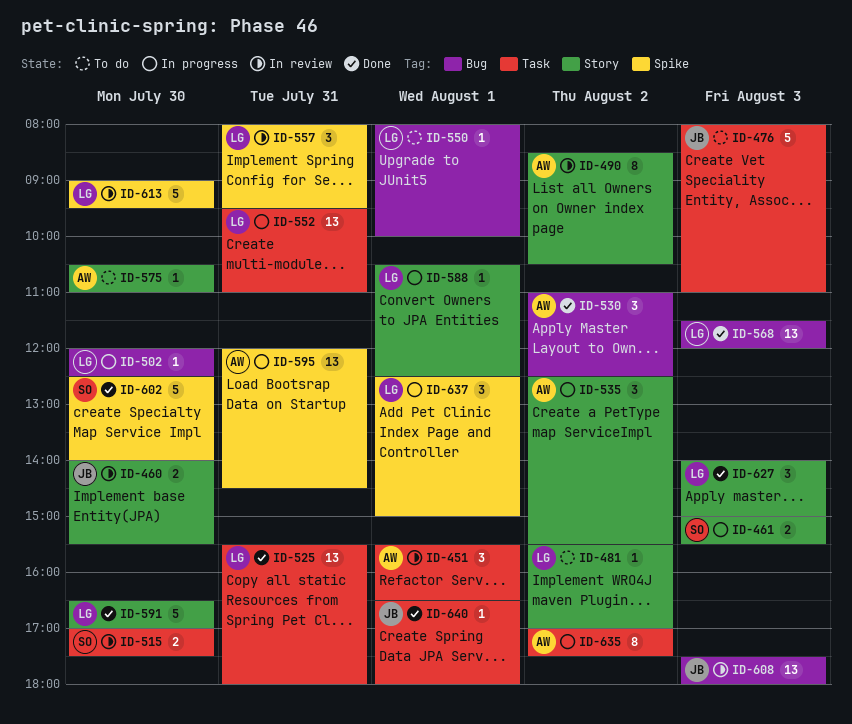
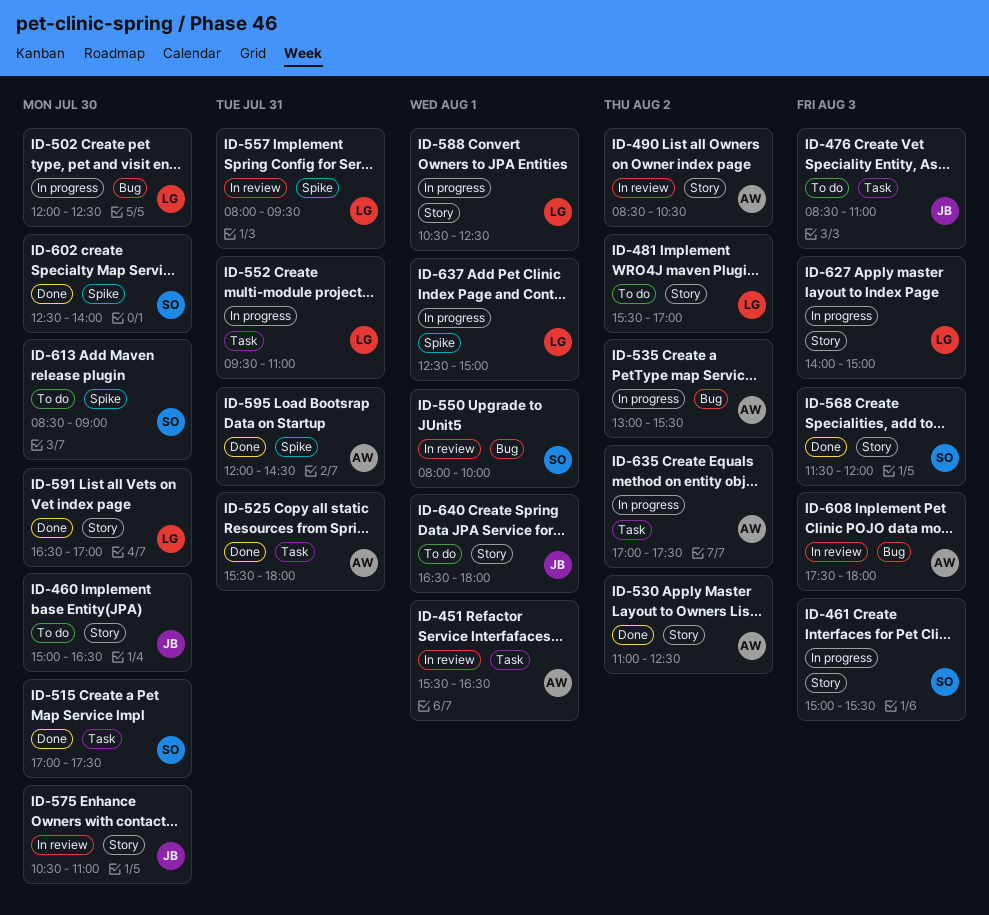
ID-460, status: In review -> To do
ID-460, begins: 14:00 -> 15:00
ID-460, ends: 15:30 -> 16:30
ID-476, begins: 08:00 -> 08:30
ID-515, status: In review -> Done
ID-525, owner: LG -> AW
ID-530, label: Bug -> Story
ID-535, label: Story -> Bug
ID-535, begins: 12:30 -> 13:00
ID-550, status: To do -> In review
ID-550, owner: LG -> SO
ID-568, owner: LG -> SO
ID-568, label: Bug -> Story
ID-575, status: To do -> In review
ID-575, owner: AW -> JB
ID-595, status: In progress -> Done
ID-608, owner: JB -> AW
ID-613, status: In review -> To do
ID-613, owner: LG -> SO
ID-613, begins: 09:00 -> 08:30
ID-613, ends: 09:30 -> 09:00
ID-627, status: Done -> In progress
ID-640, status: Done -> To do
ID-640, label: Task -> Story

